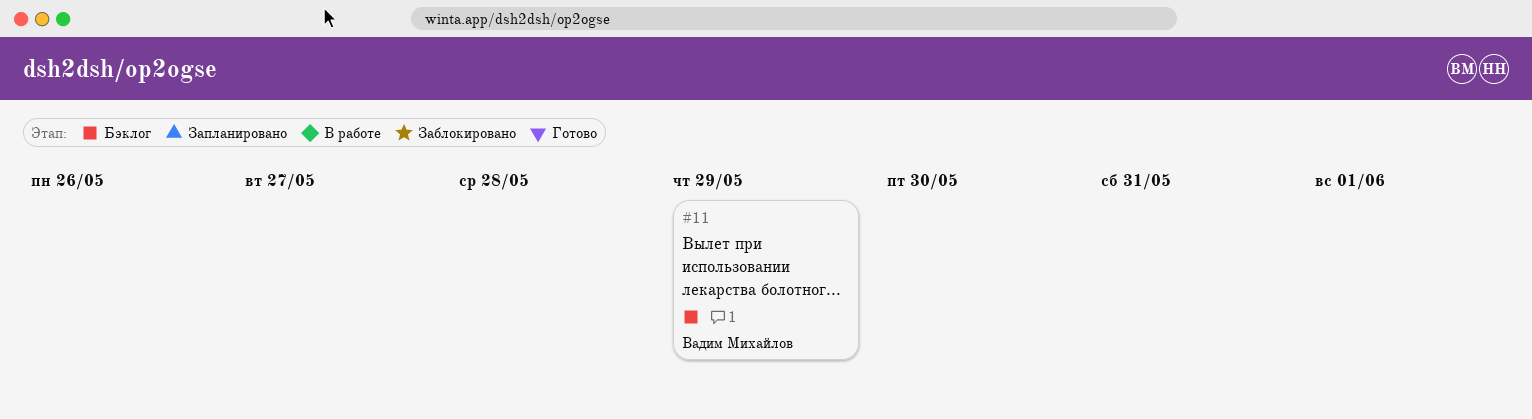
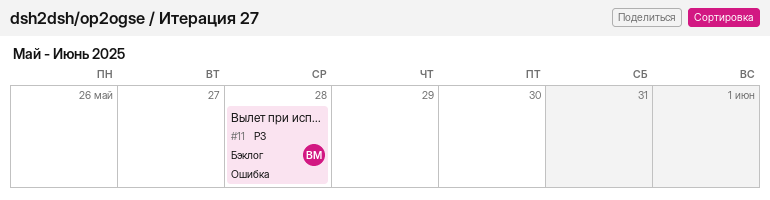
#11, due: May 29 -> May 28

